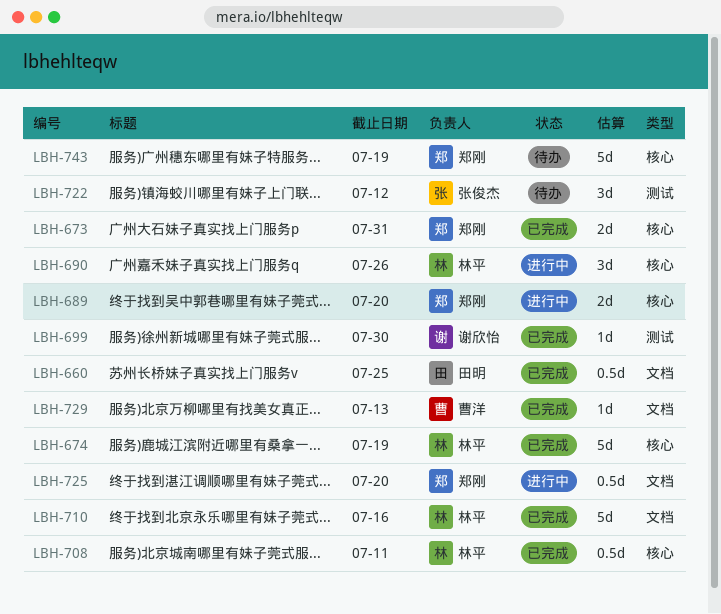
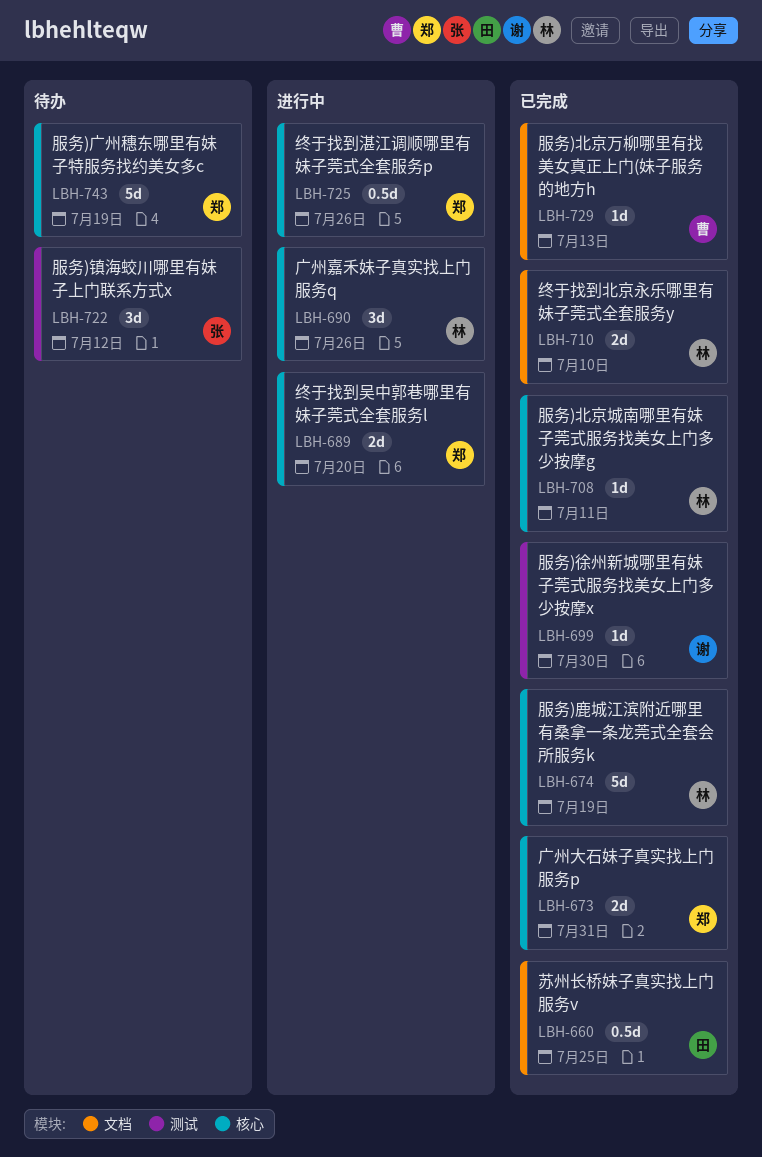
LBH-708, estimate: 0.5d -> 1d
LBH-710, estimate: 5d -> 2d
LBH-710, due: Jul 16 -> Jul 10
LBH-725, label: 文档 -> 核心
LBH-725, due: Jul 20 -> Jul 26

